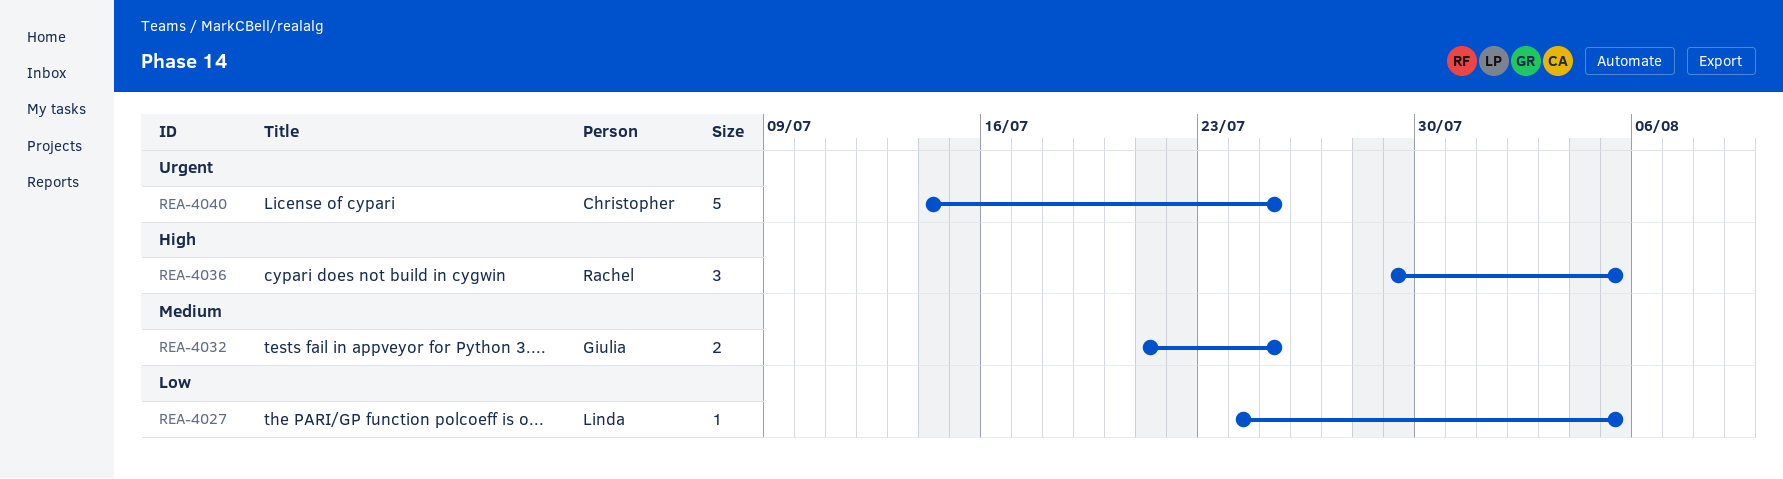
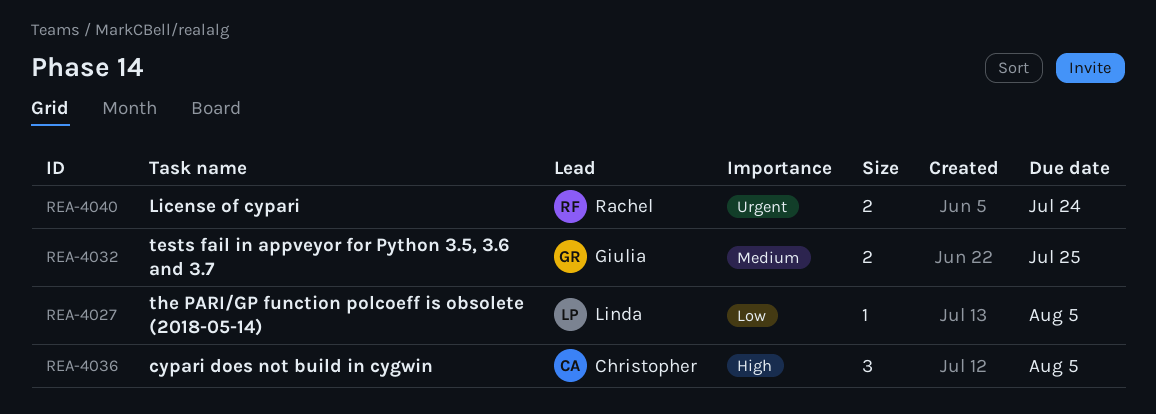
REA-4036, owner: Rachel -> Christopher
REA-4040, owner: Christopher -> Rachel
REA-4040, estimate: 5 -> 2
REA-4040, due: Jul 25 -> Jul 24

